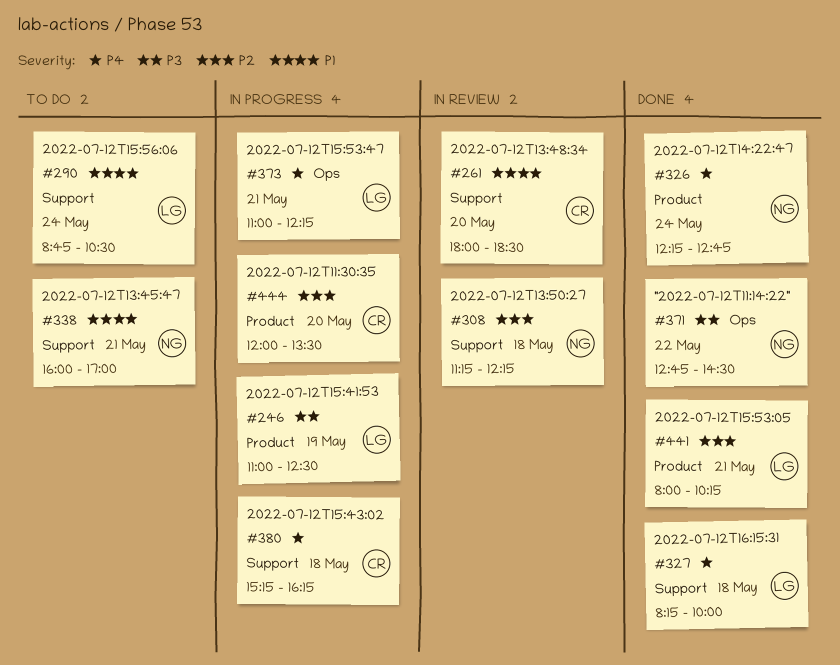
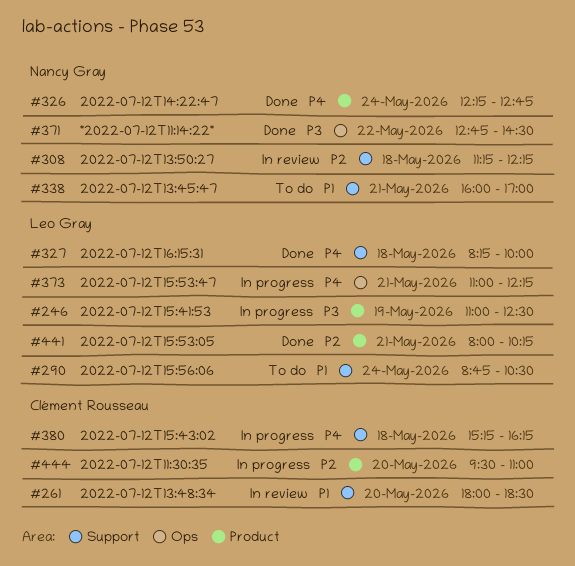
#444, begins: 12:00 -> 09:30
#444, ends: 13:30 -> 11:00

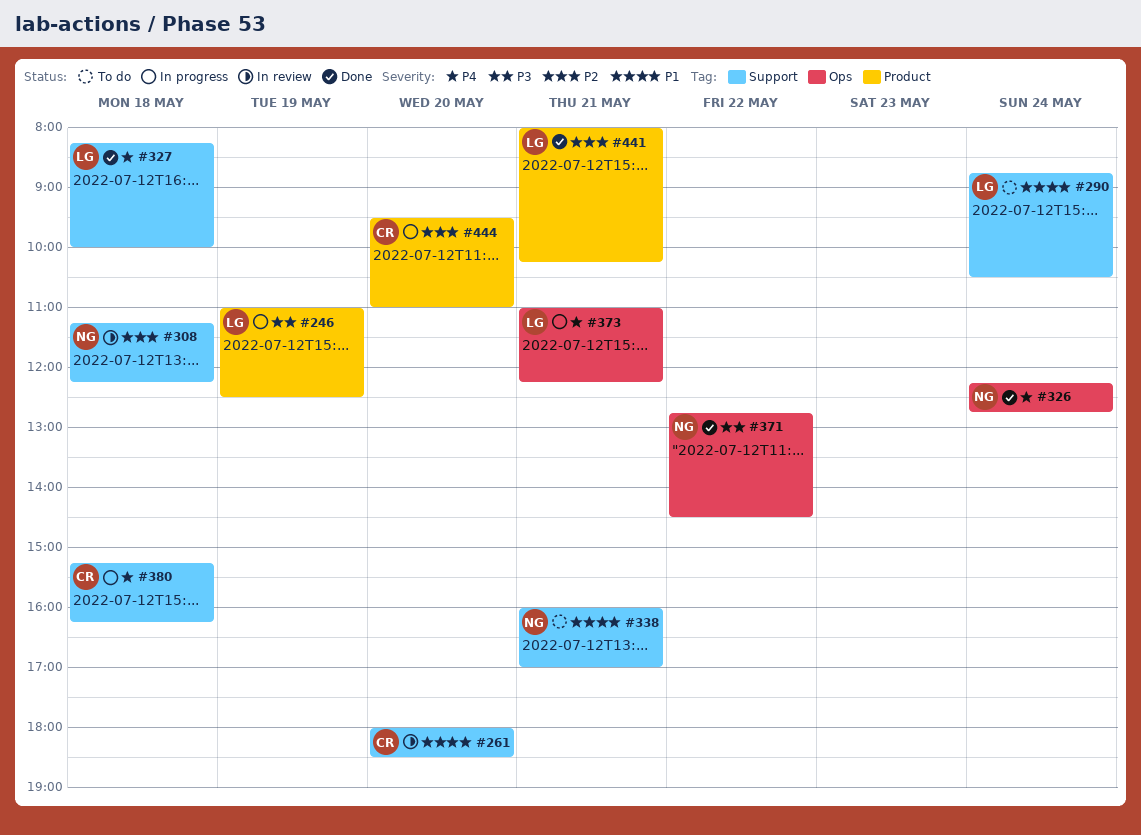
#326, label: Product -> Ops

